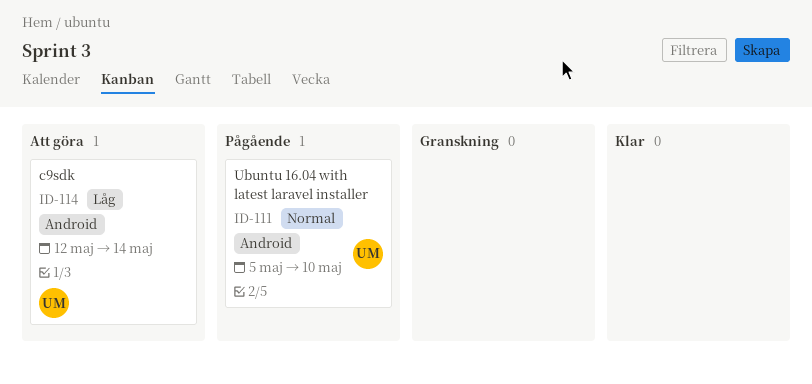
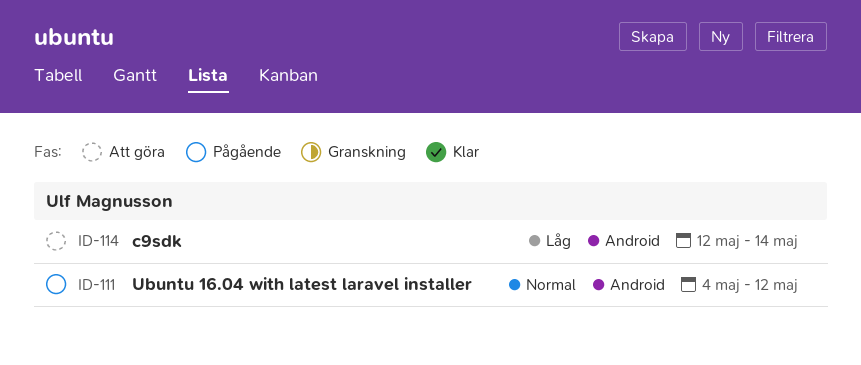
ID-111, start: May 5 -> May 4
ID-111, due: May 10 -> May 12

